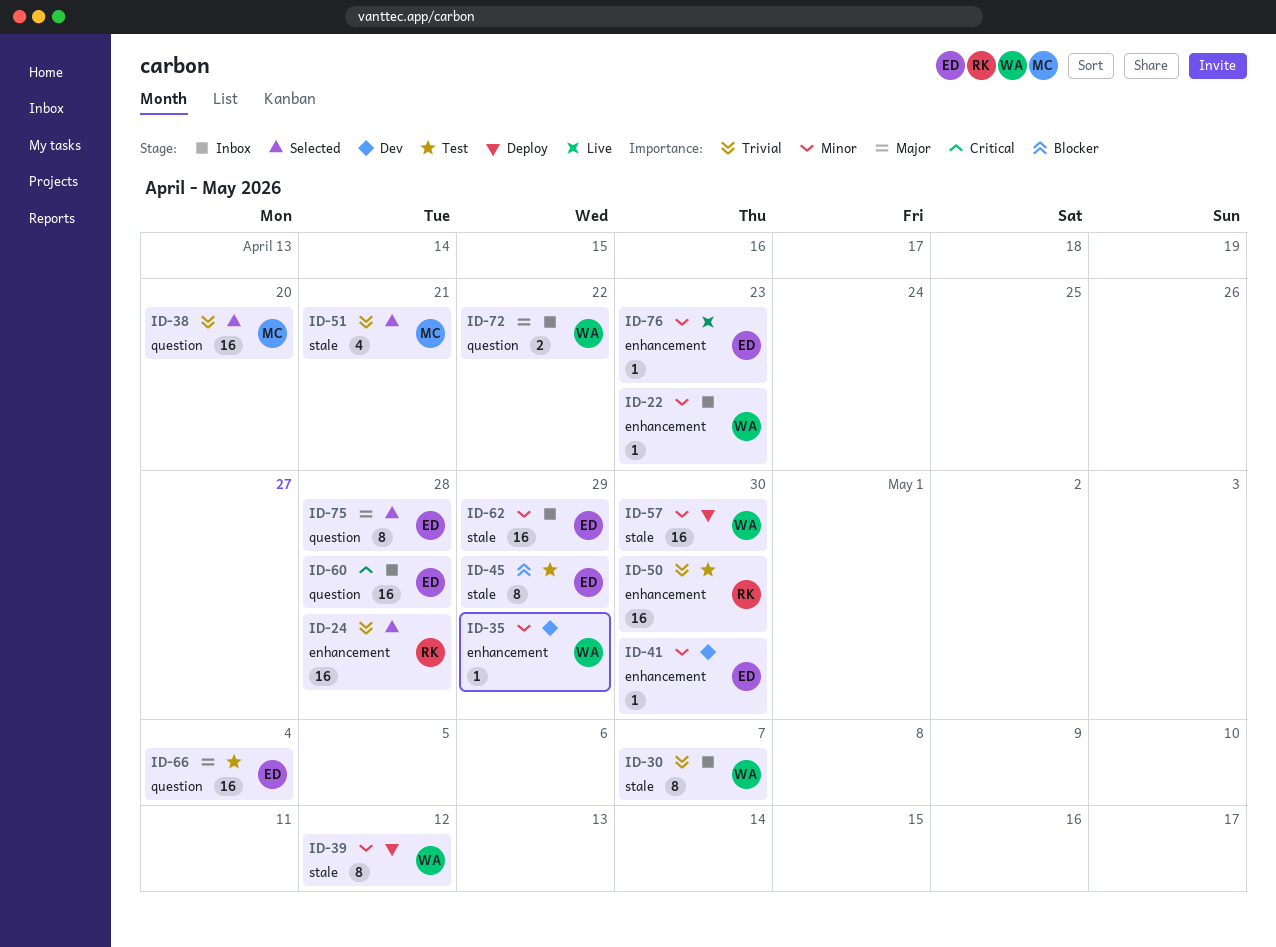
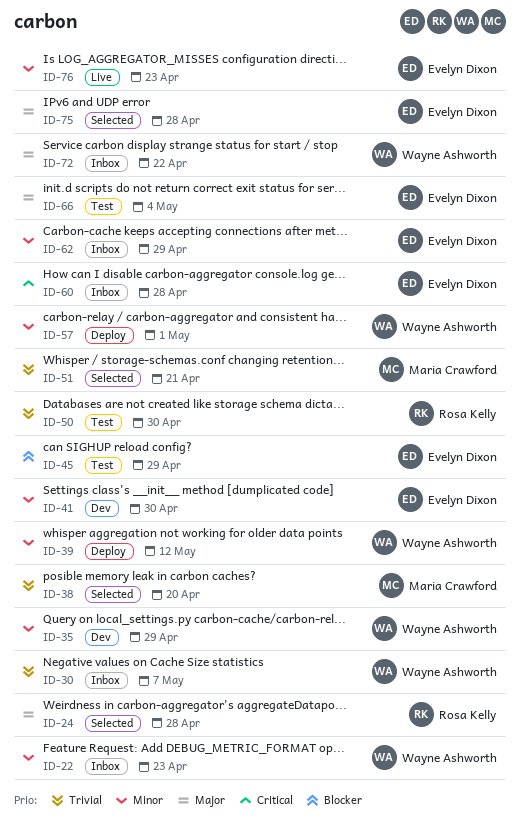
ID-24, priority: Trivial -> Major
ID-57, due: Apr 30 -> May 1

